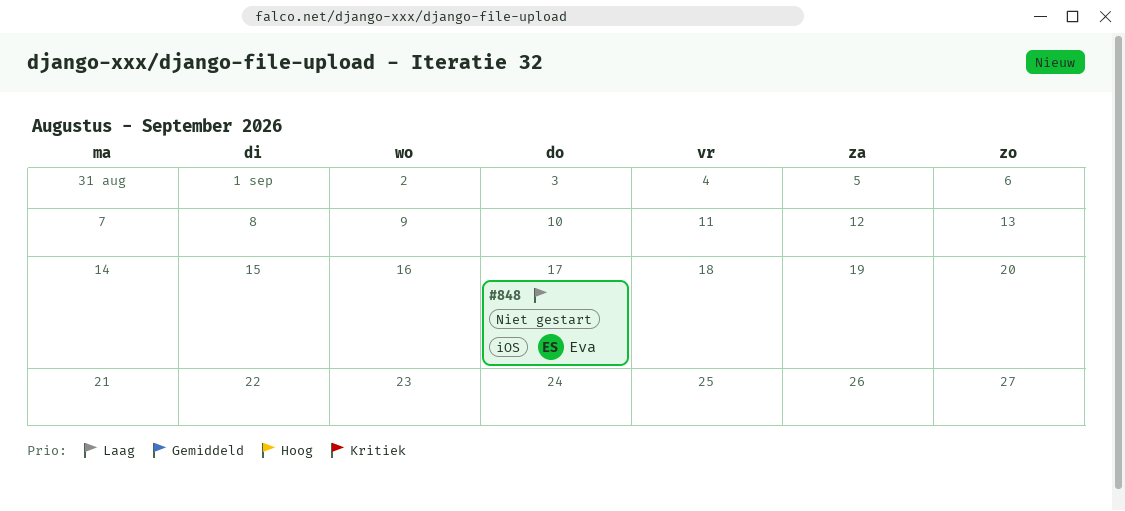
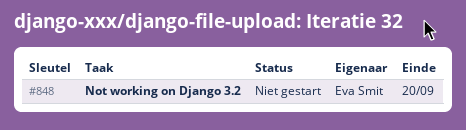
#848, due: Sep 17 -> Sep 20

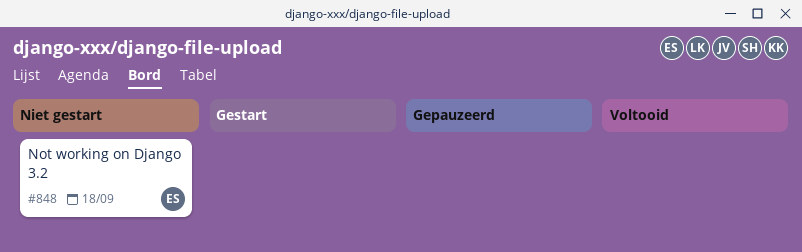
#848, due: Sep 20 -> Sep 18

